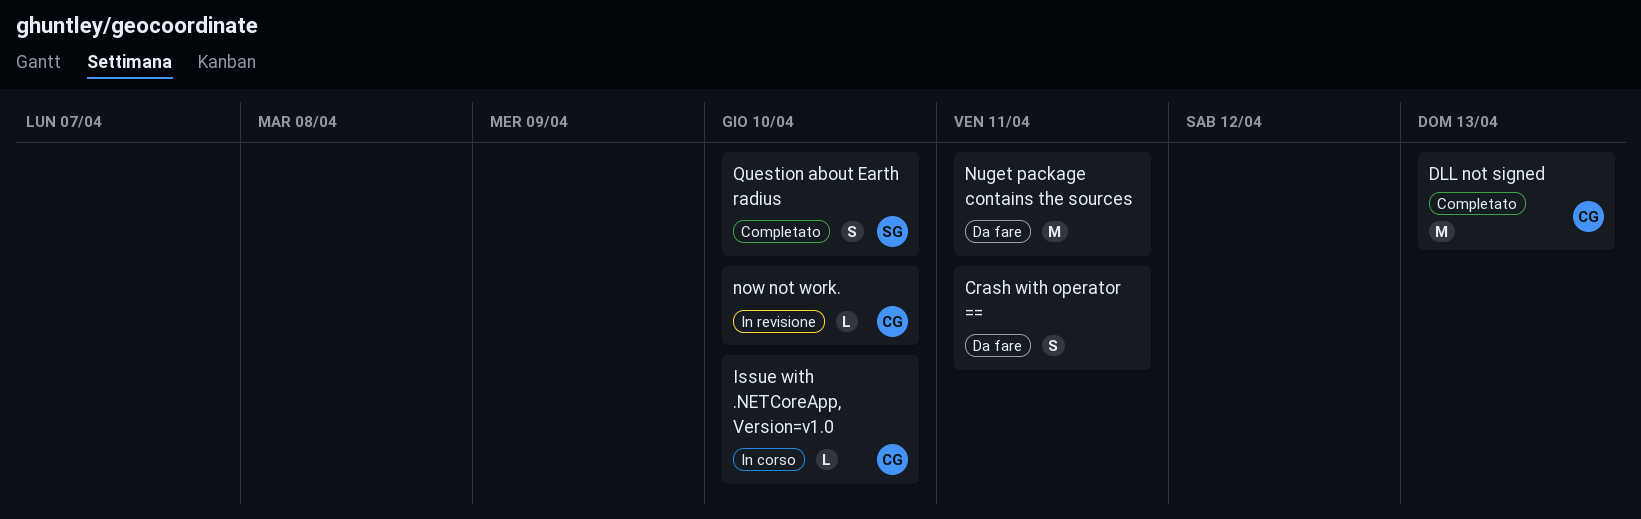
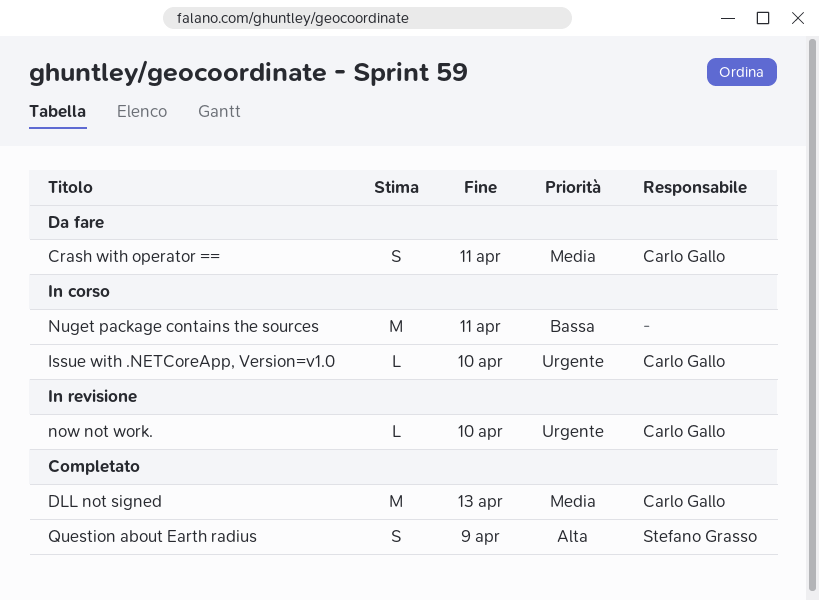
Crash with operator ==, owner: none -> Carlo Gallo
Nuget package contains the sources, status: Da fare -> In corso
Question about Earth radius, due: Apr 10 -> Apr 9

